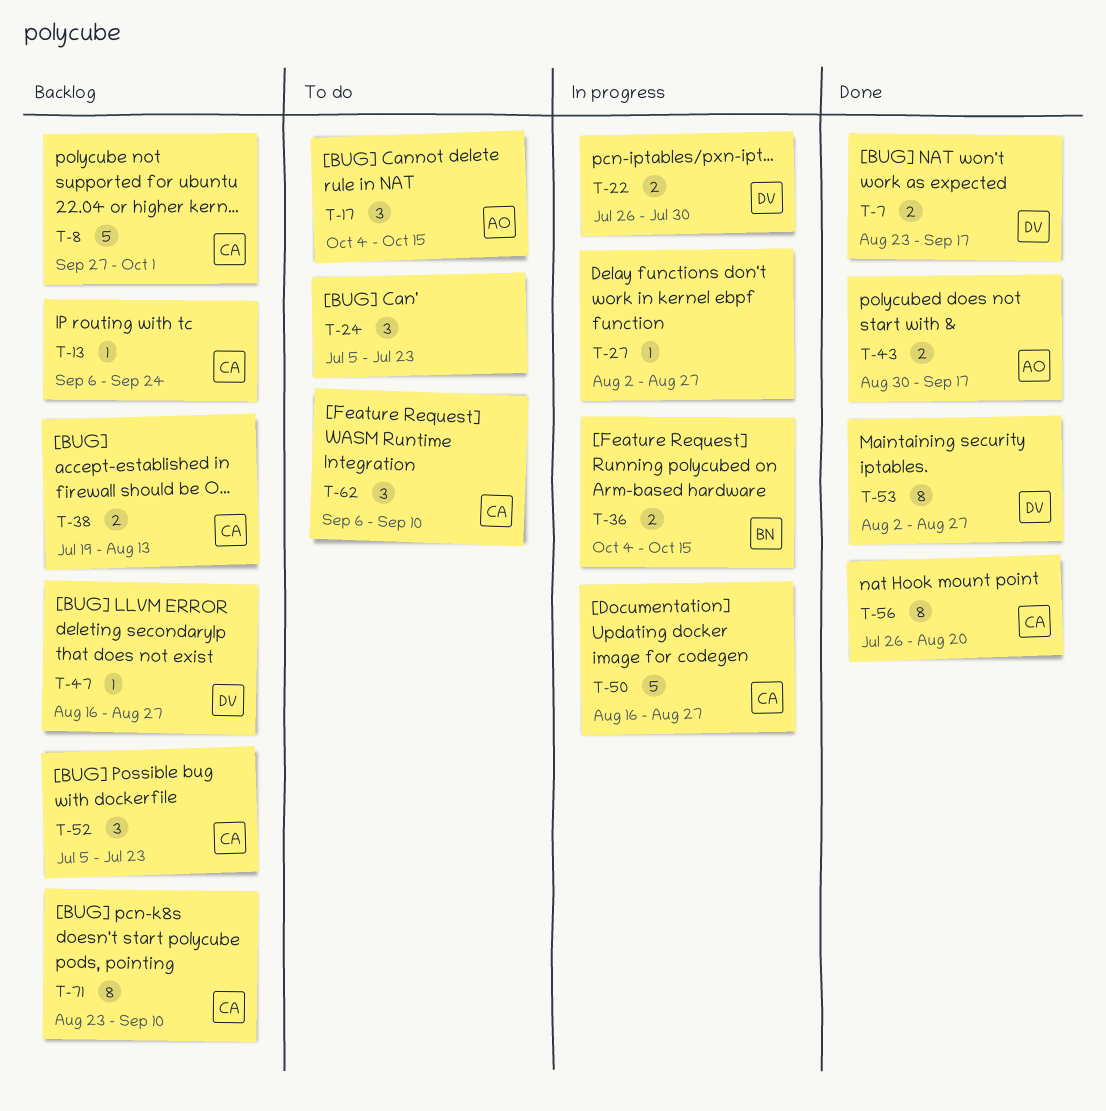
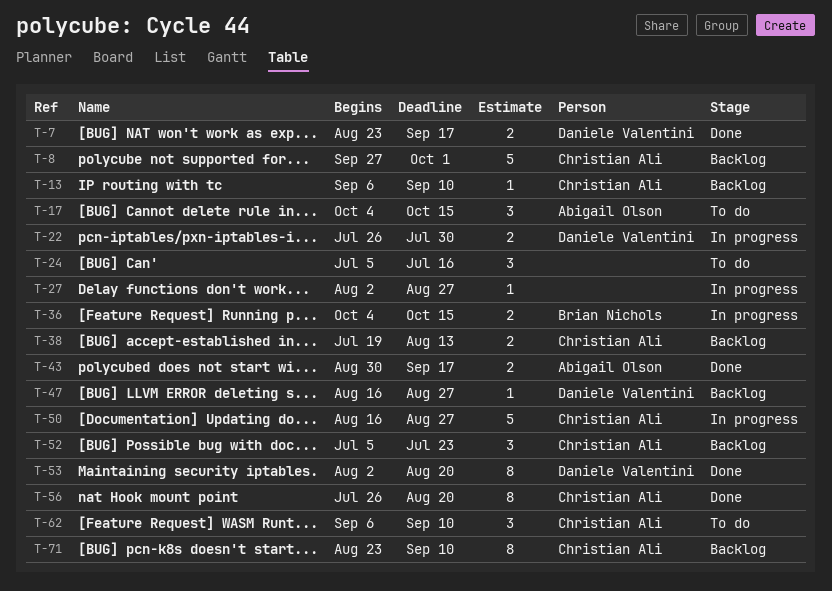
T-13, due: Sep 24 -> Sep 10
T-24, due: Jul 23 -> Jul 16
T-53, due: Aug 27 -> Aug 20

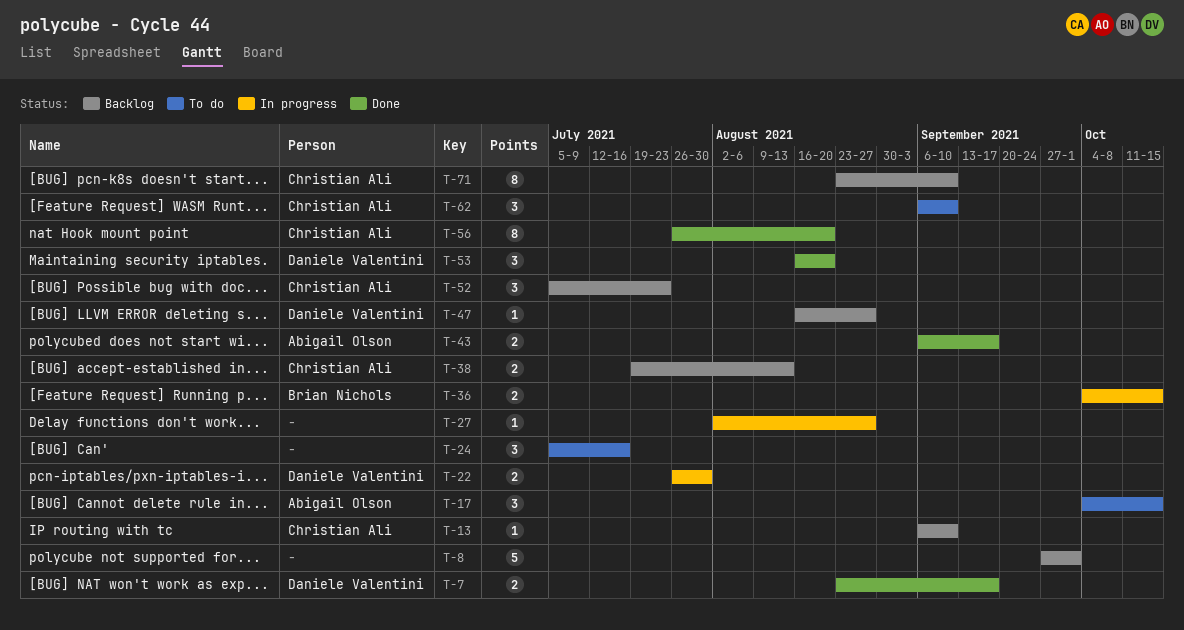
T-8, owner: Christian Ali -> none
T-43, start: Aug 30 -> Sep 6
T-50: present -> none
T-53, estimate: 8 -> 3
T-53, start: Aug 2 -> Aug 16

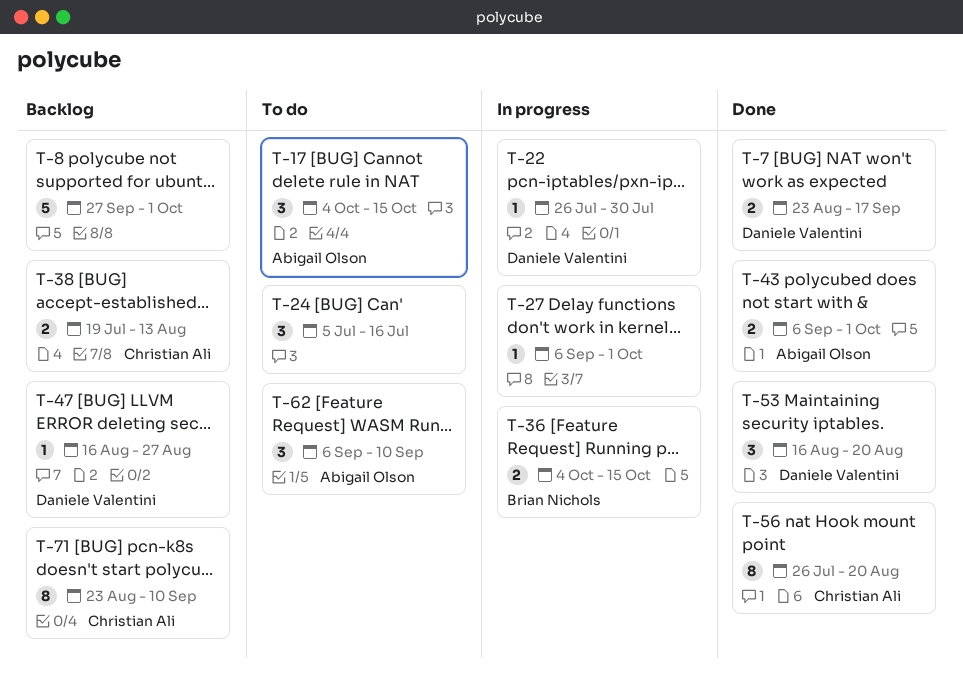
T-13: present -> none
T-22, estimate: 2 -> 1
T-27, start: Aug 2 -> Sep 6
T-27, due: Aug 27 -> Oct 1
T-43, due: Sep 17 -> Oct 1
T-52: present -> none
T-62, owner: Christian Ali -> Abigail Olson

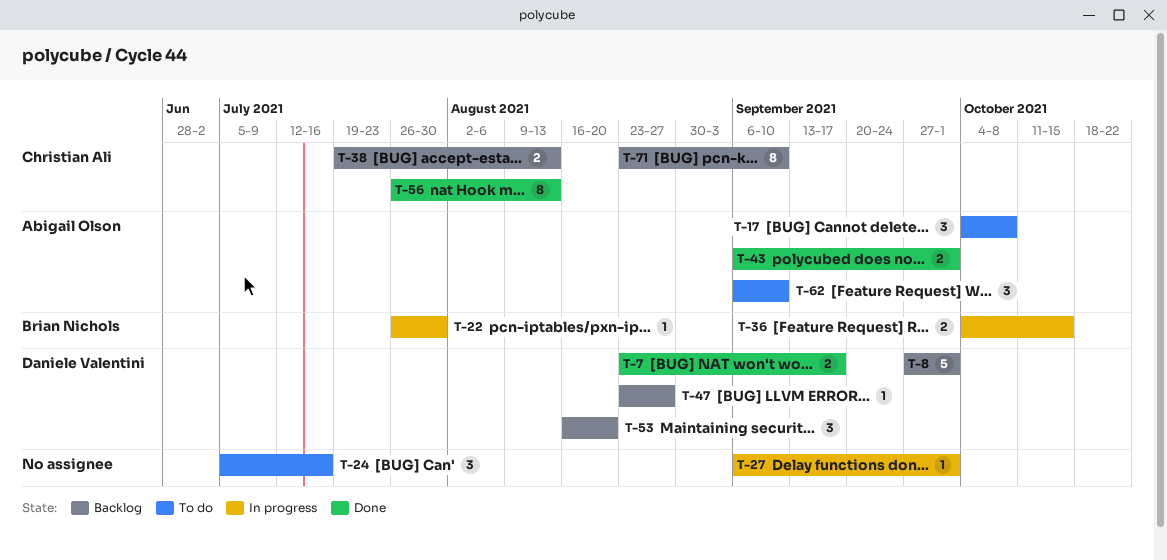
T-8, owner: none -> Daniele Valentini
T-17, due: Oct 15 -> Oct 8
T-22, owner: Daniele Valentini -> Brian Nichols
T-47, start: Aug 16 -> Aug 23
T-53, status: Done -> Backlog
T-56, due: Aug 20 -> Aug 13

